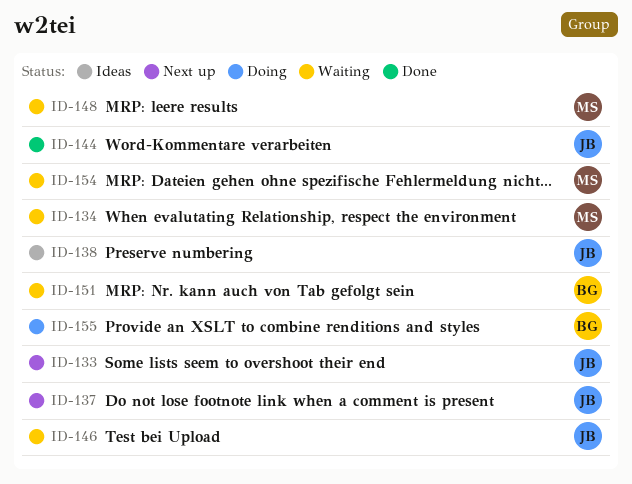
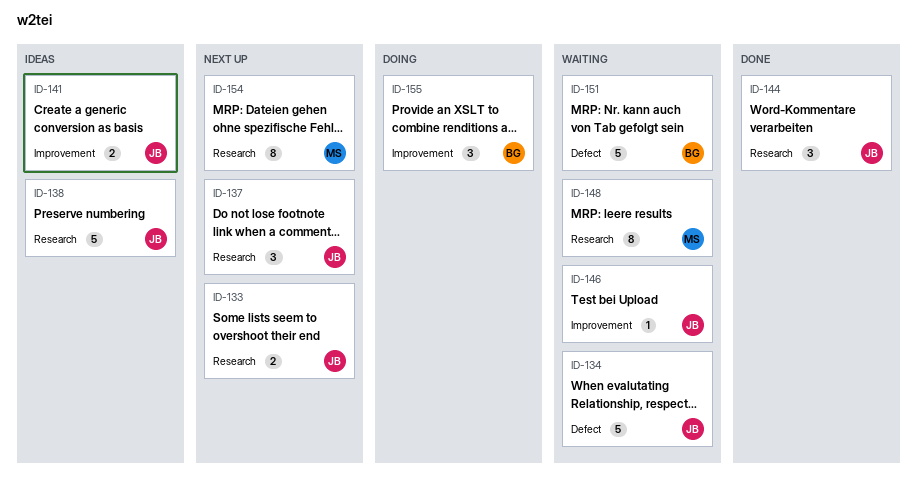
ID-134, owner: MS -> JB
ID-141: none -> present
ID-154, status: Waiting -> Next up

